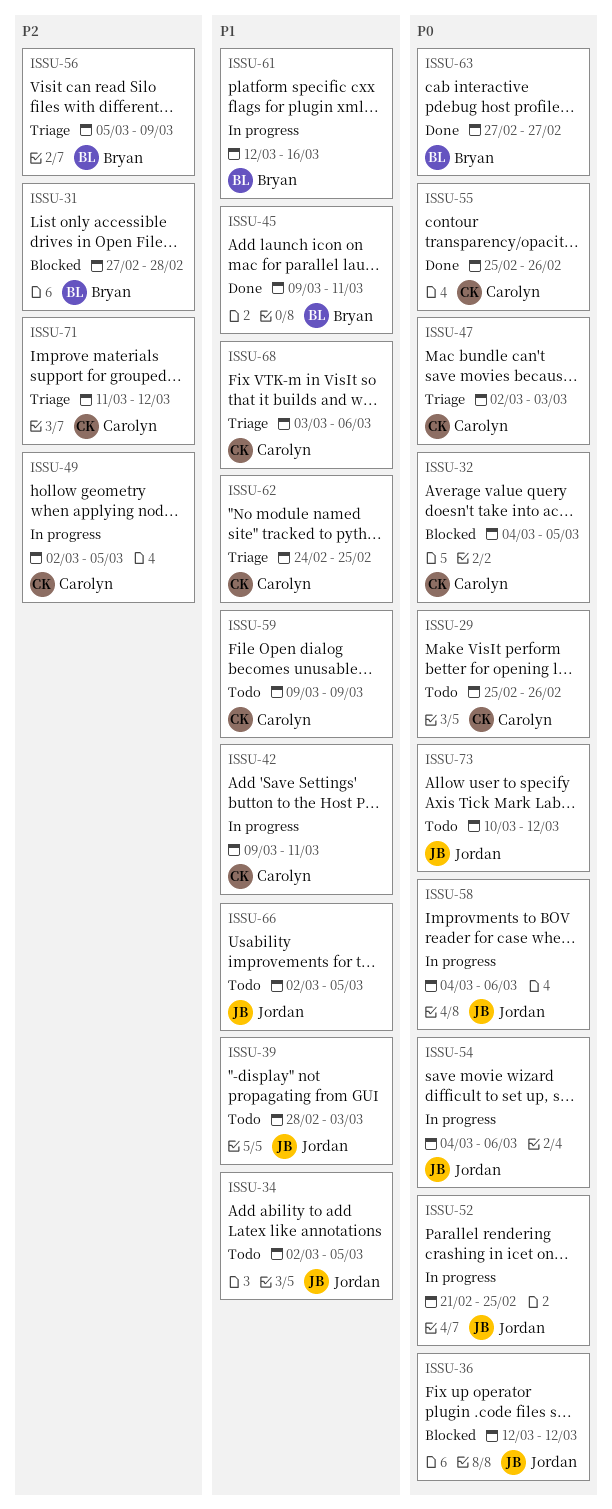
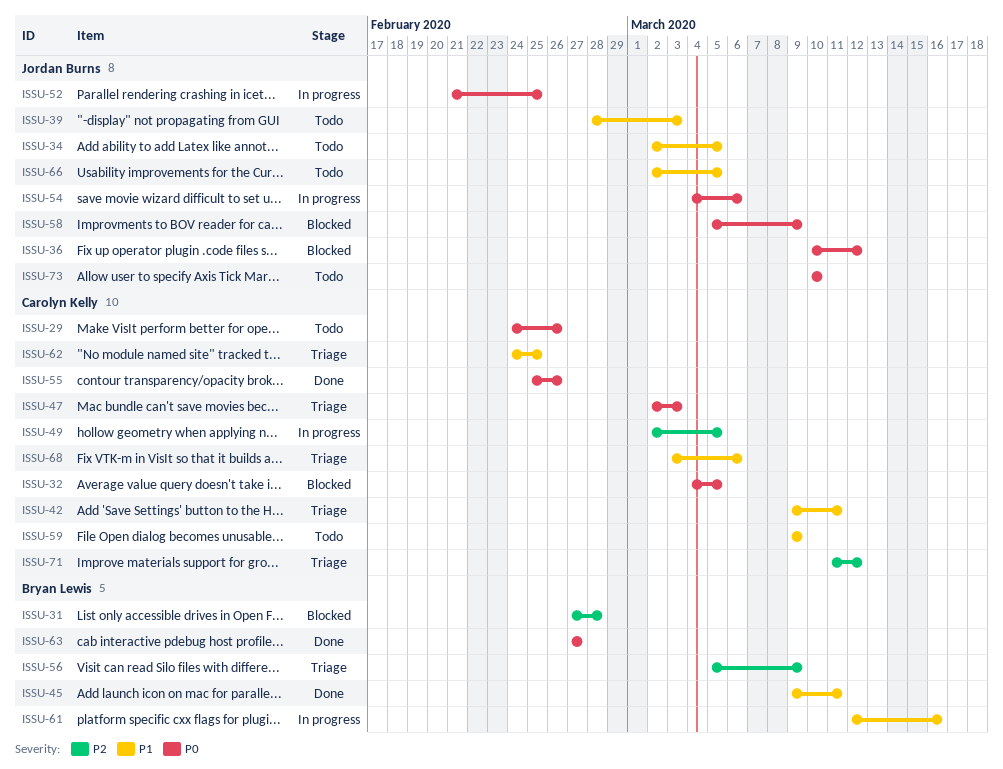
ISSU-29, start: Feb 25 -> Feb 24
ISSU-36, start: Mar 12 -> Mar 10
ISSU-42, status: In progress -> Triage
ISSU-58, status: In progress -> Blocked
ISSU-58, start: Mar 4 -> Mar 5
ISSU-58, due: Mar 6 -> Mar 9
ISSU-73, due: Mar 12 -> Mar 10

